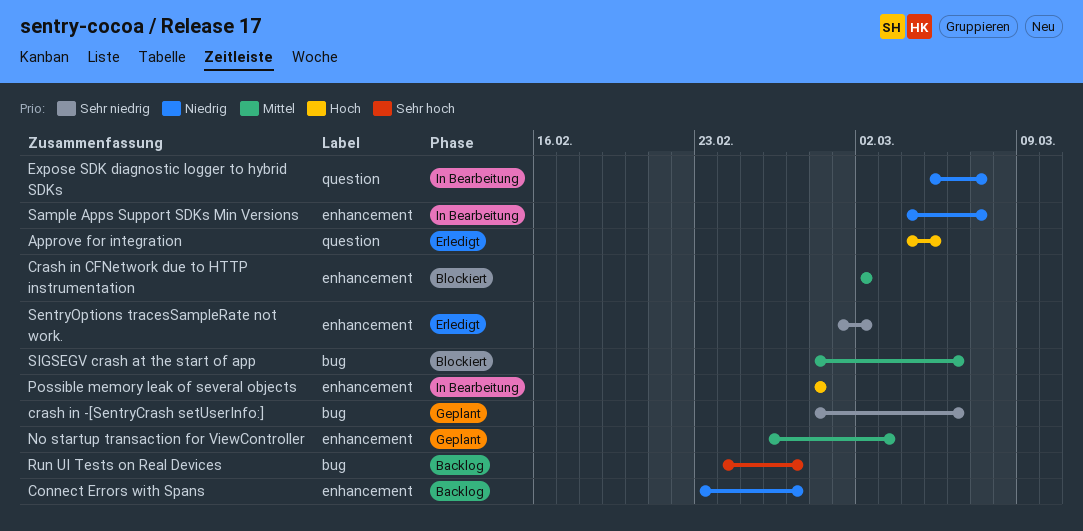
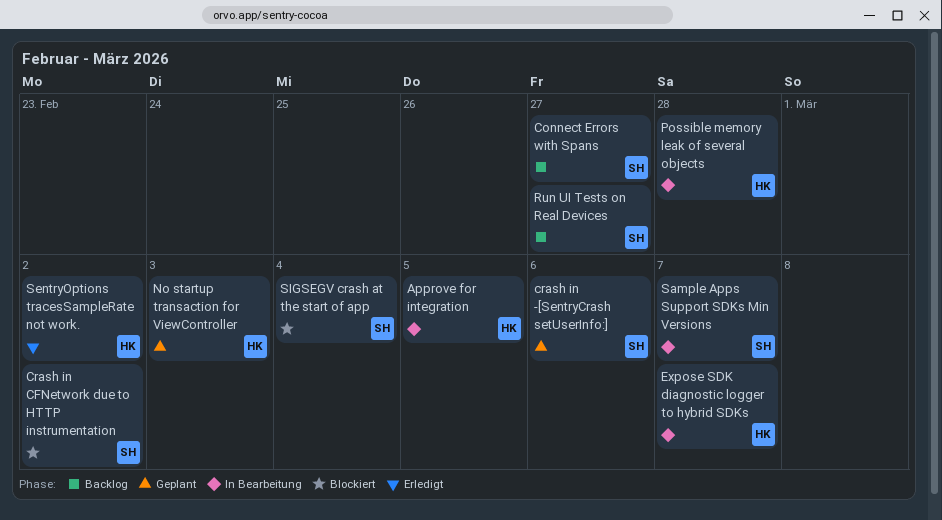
Approve for integration, status: Erledigt -> In Bearbeitung
SIGSEGV crash at the start of app, due: Mar 6 -> Mar 4

